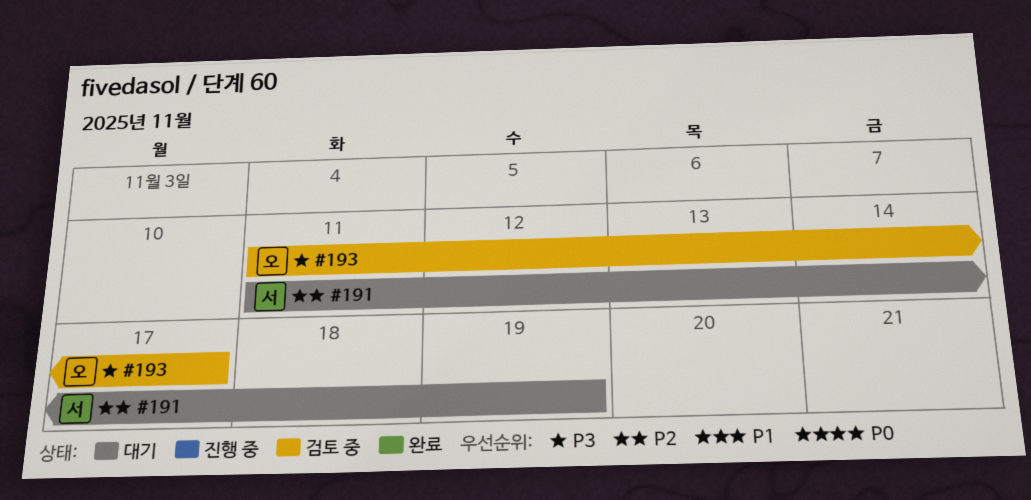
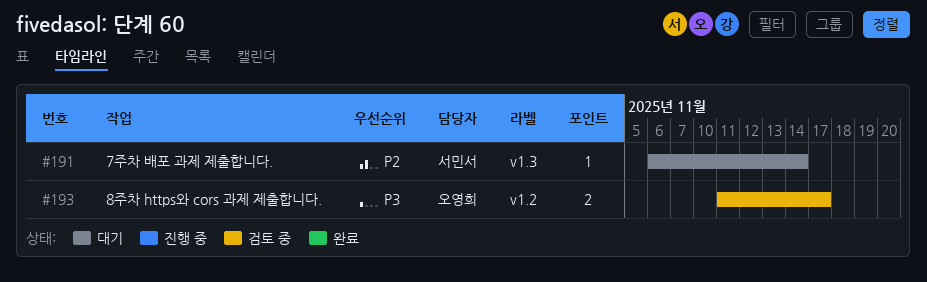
#191, start: Nov 11 -> Nov 6
#191, due: Nov 19 -> Nov 14

